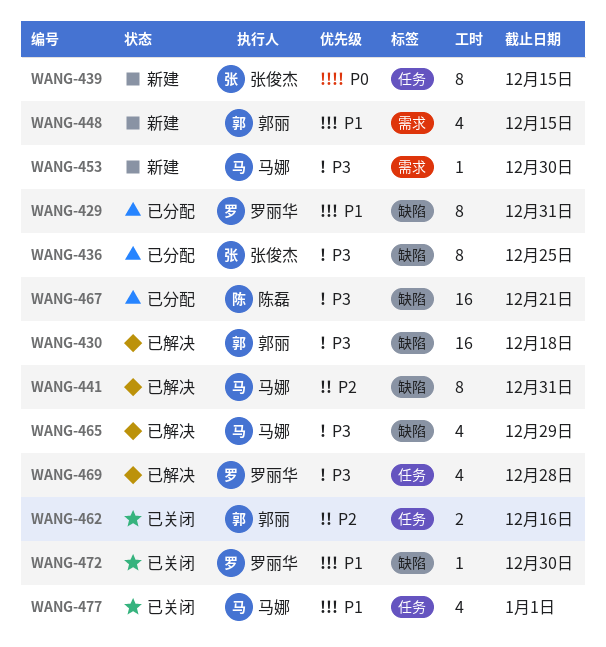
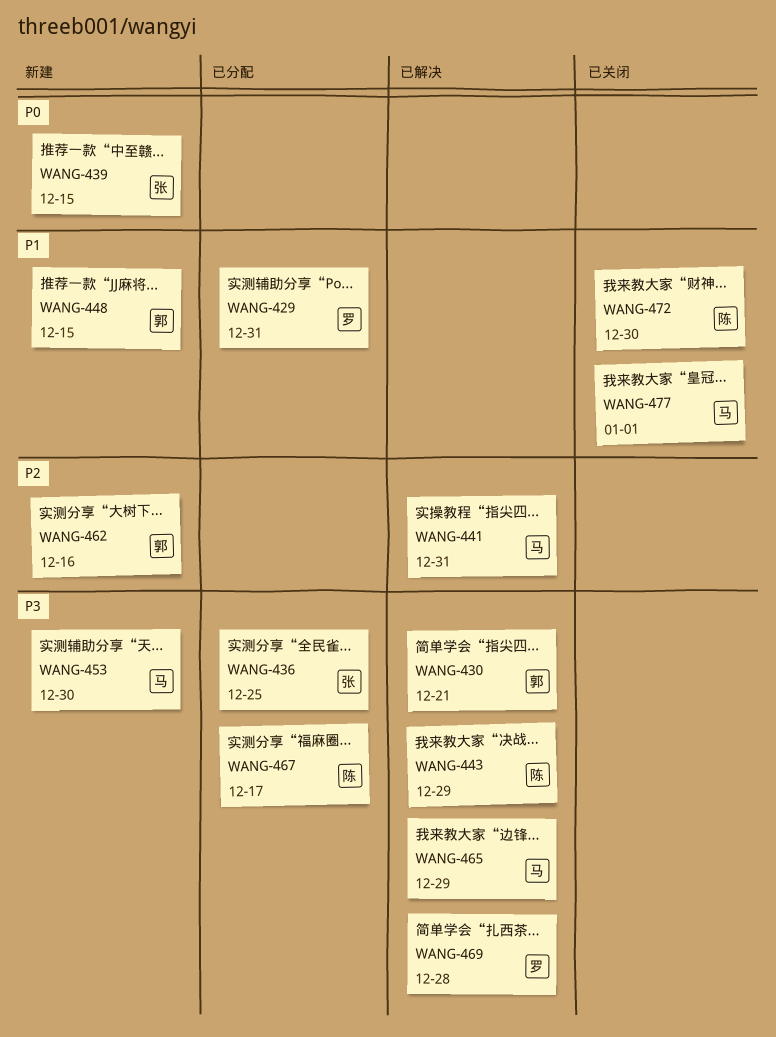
WANG-430, due: Dec 18 -> Dec 21
WANG-443: none -> present
WANG-462, status: 已关闭 -> 新建
WANG-467, due: Dec 21 -> Dec 17
WANG-472, owner: 罗丽华 -> 陈磊

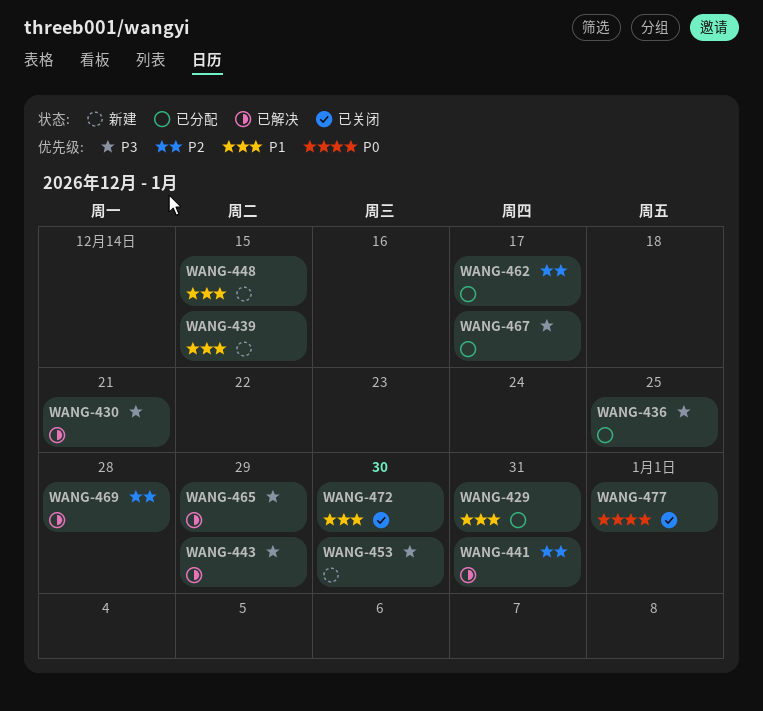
WANG-439, priority: P0 -> P1
WANG-462, status: 新建 -> 已分配
WANG-462, due: Dec 16 -> Dec 17
WANG-469, priority: P3 -> P2
WANG-477, priority: P1 -> P0

